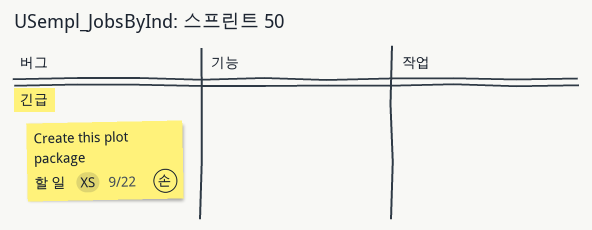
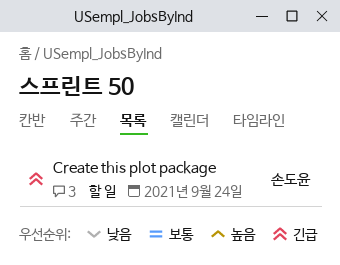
Create this plot package, due: Sep 22 -> Sep 24

